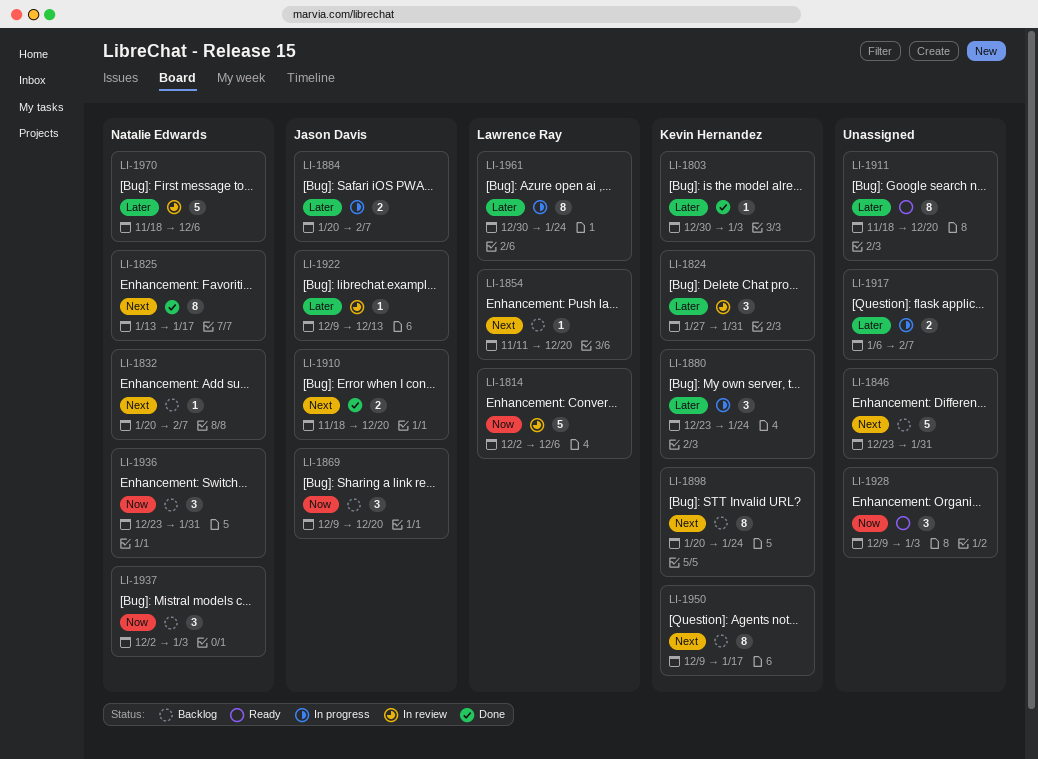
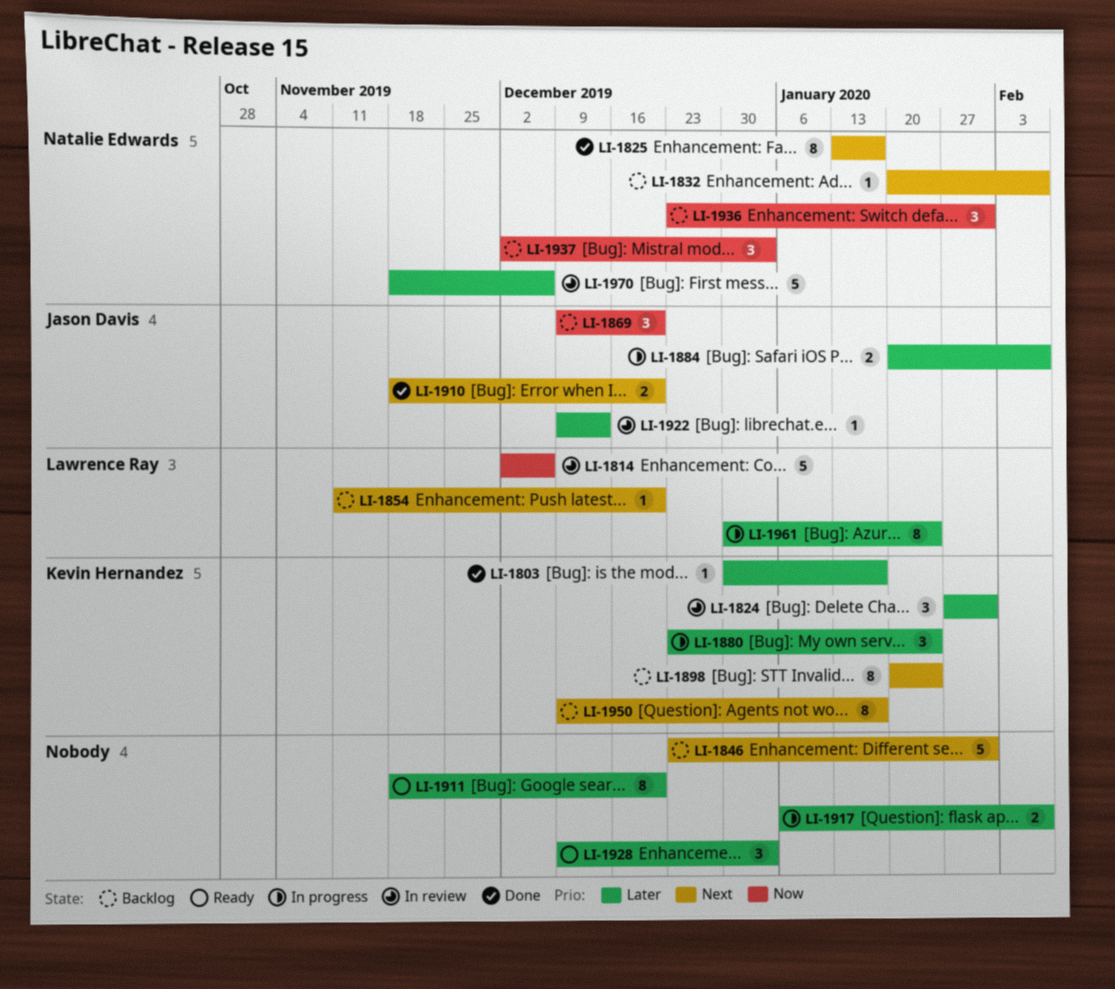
LI-1803, due: Jan 3 -> Jan 17
LI-1928, priority: Now -> Later

